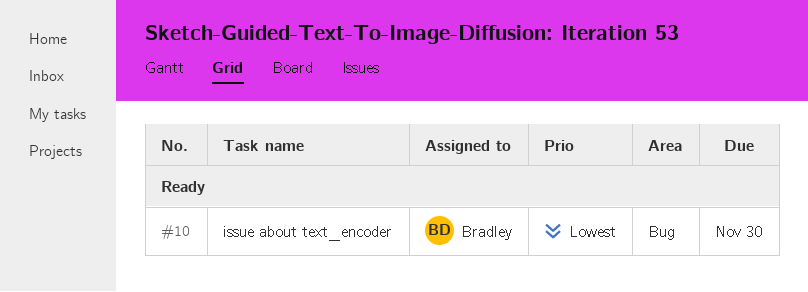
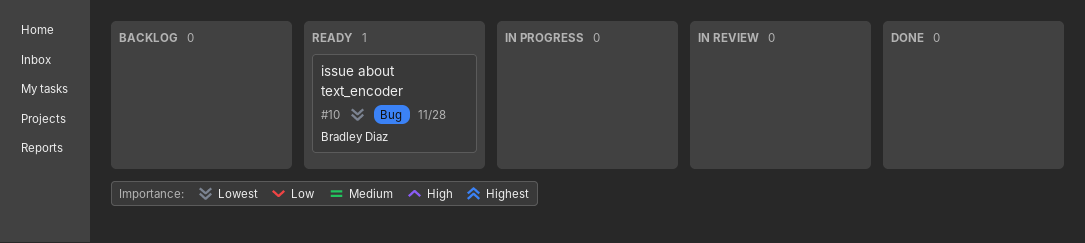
#10, due: Nov 30 -> Nov 28

